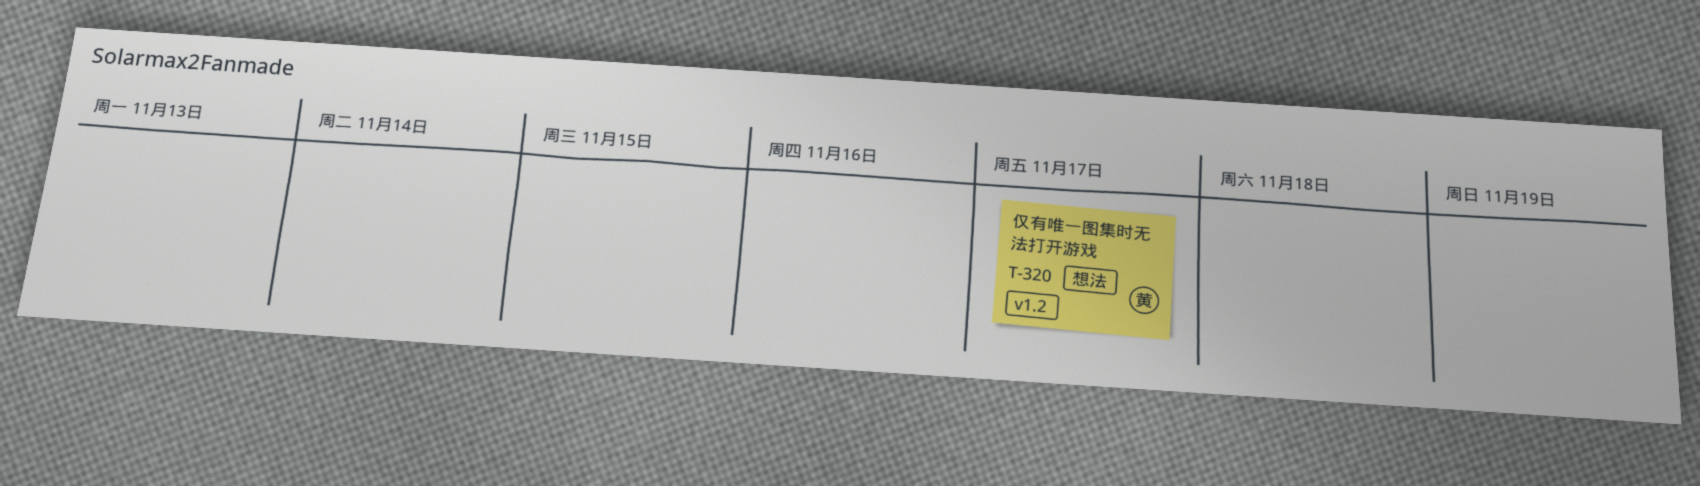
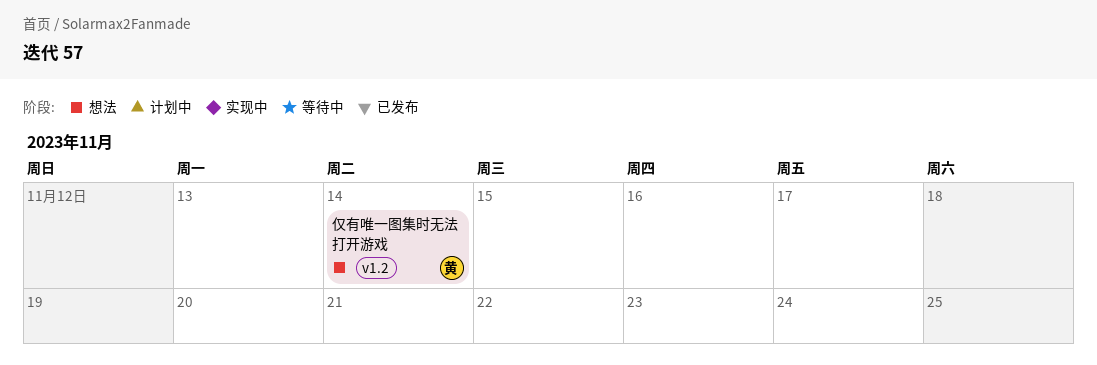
仅有唯一图集时无法打开游戏, due: Nov 17 -> Nov 14

